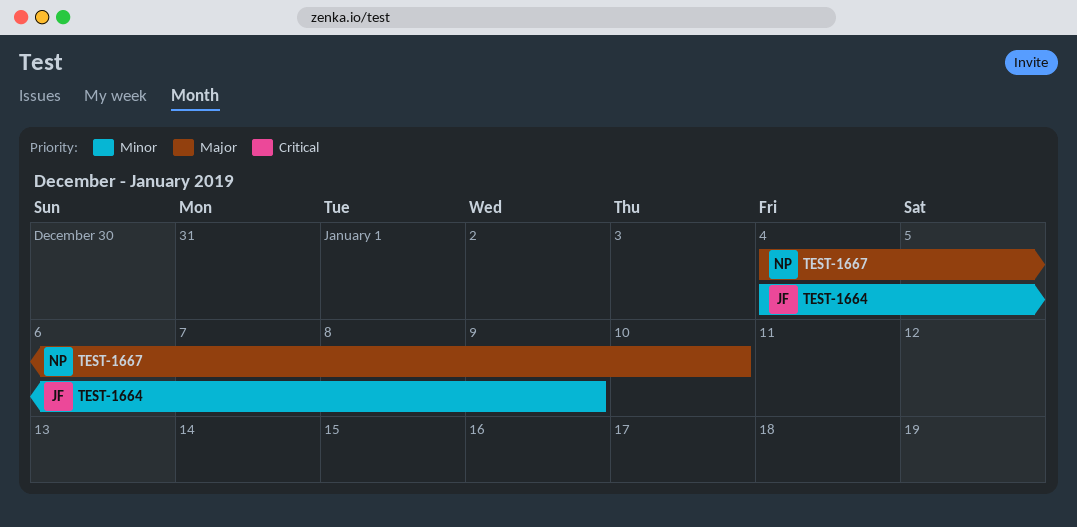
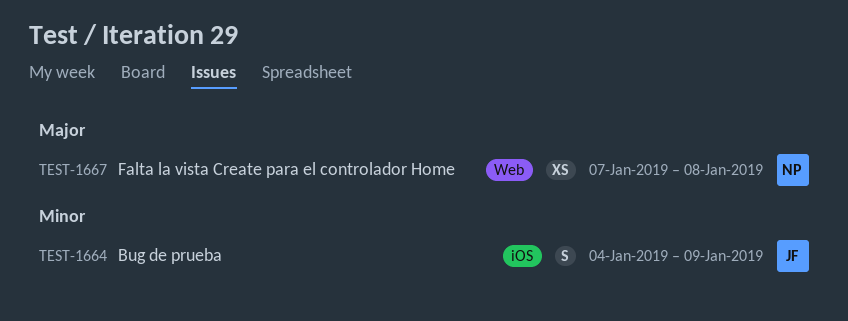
TEST-1667, start: Jan 4 -> Jan 7
TEST-1667, due: Jan 10 -> Jan 8

